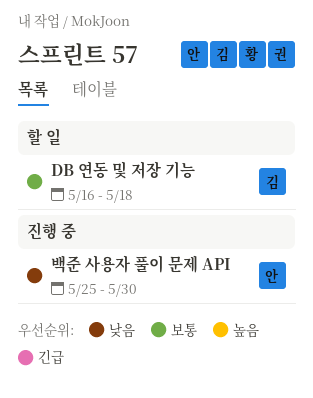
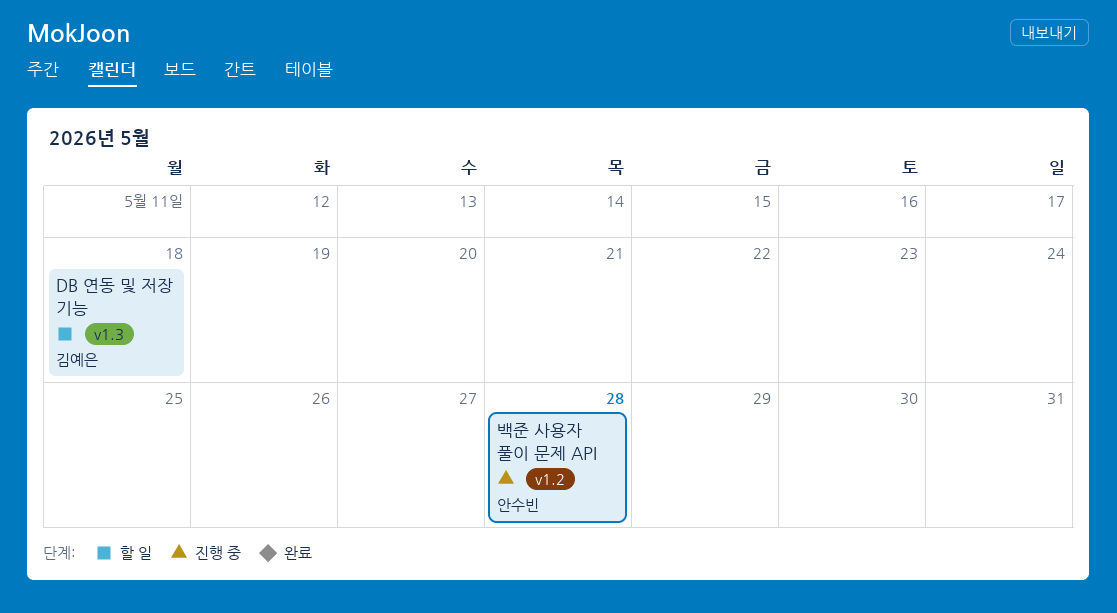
백준 사용자 풀이 문제 API, due: May 30 -> May 28

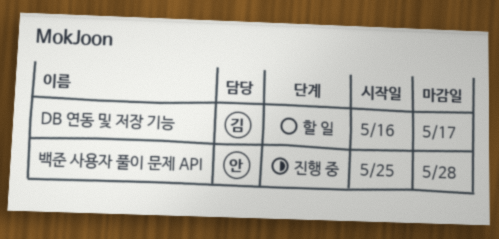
DB 연동 및 저장 기능, due: May 18 -> May 17

